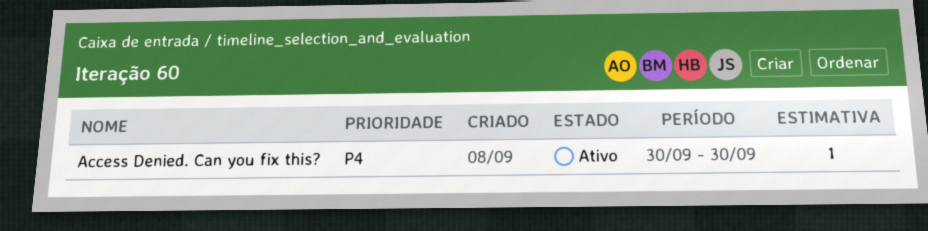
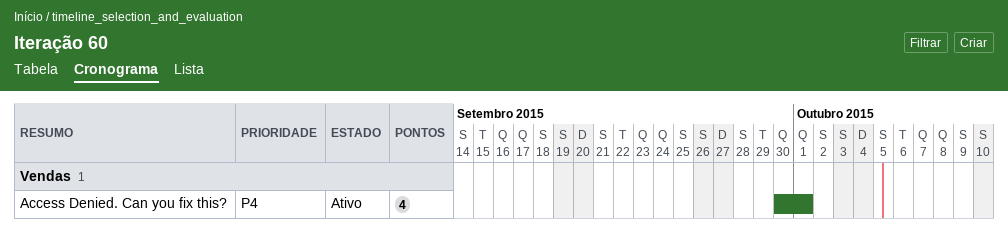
Access Denied. Can you fix this?, estimate: 1 -> 4
Access Denied. Can you fix this?, due: Sep 30 -> Oct 1

